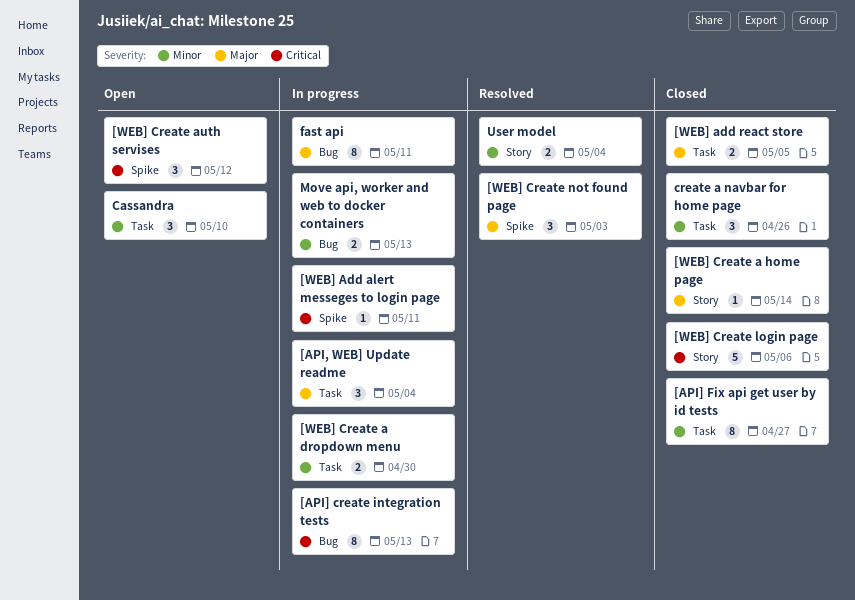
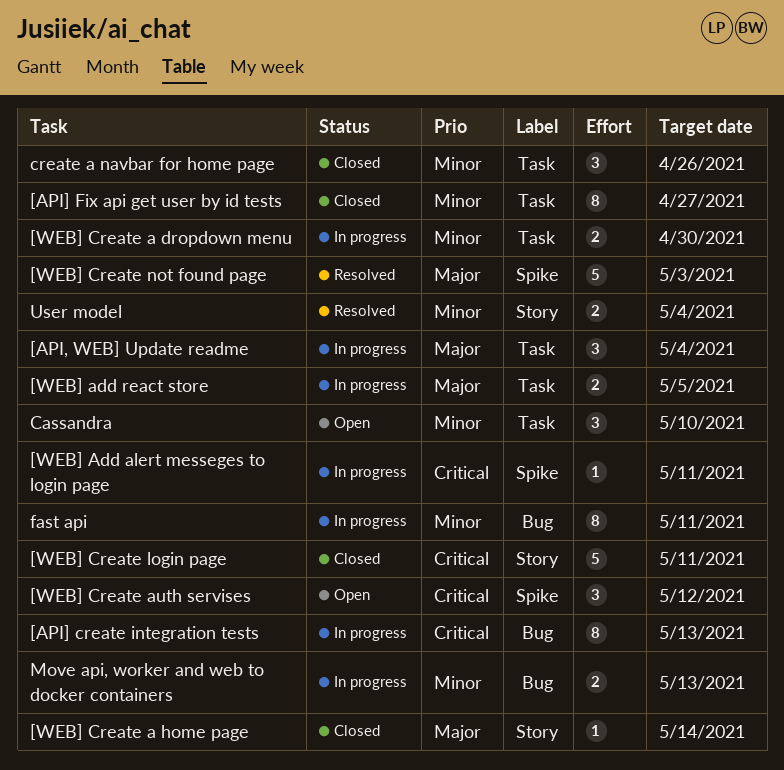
[WEB] add react store, status: Closed -> In progress
[WEB] Create login page, due: May 6 -> May 11
[WEB] Create not found page, estimate: 3 -> 5
fast api, priority: Major -> Minor

